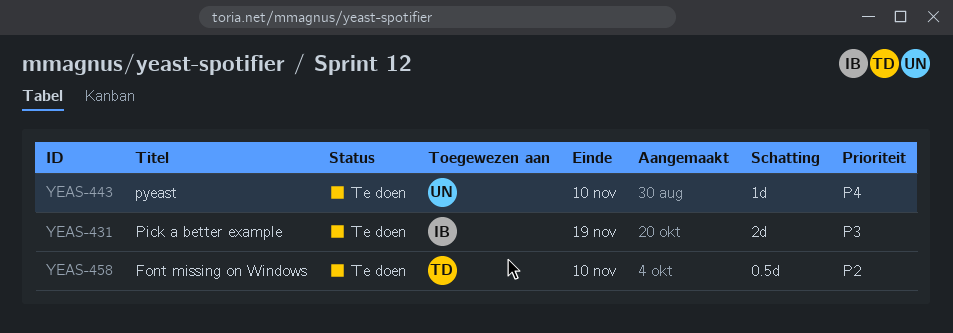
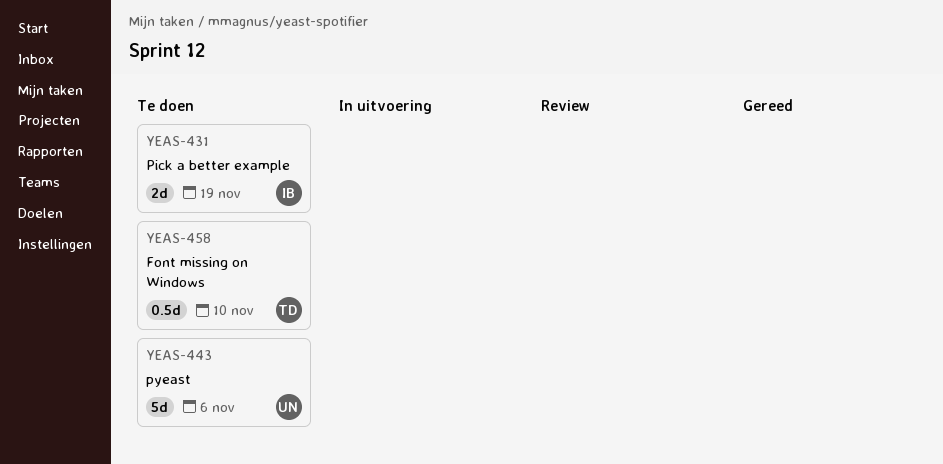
YEAS-443, estimate: 1d -> 5d
YEAS-443, due: Nov 10 -> Nov 6

